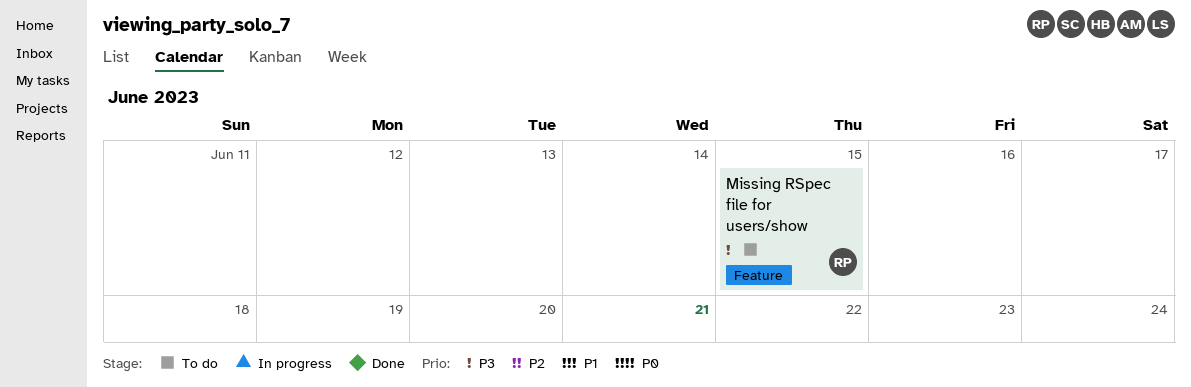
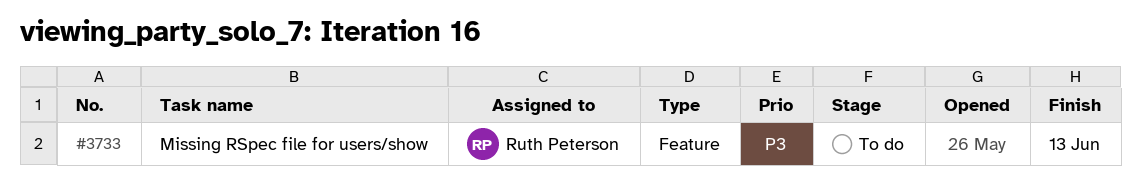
Missing RSpec file for users/show, due: Jun 15 -> Jun 13

